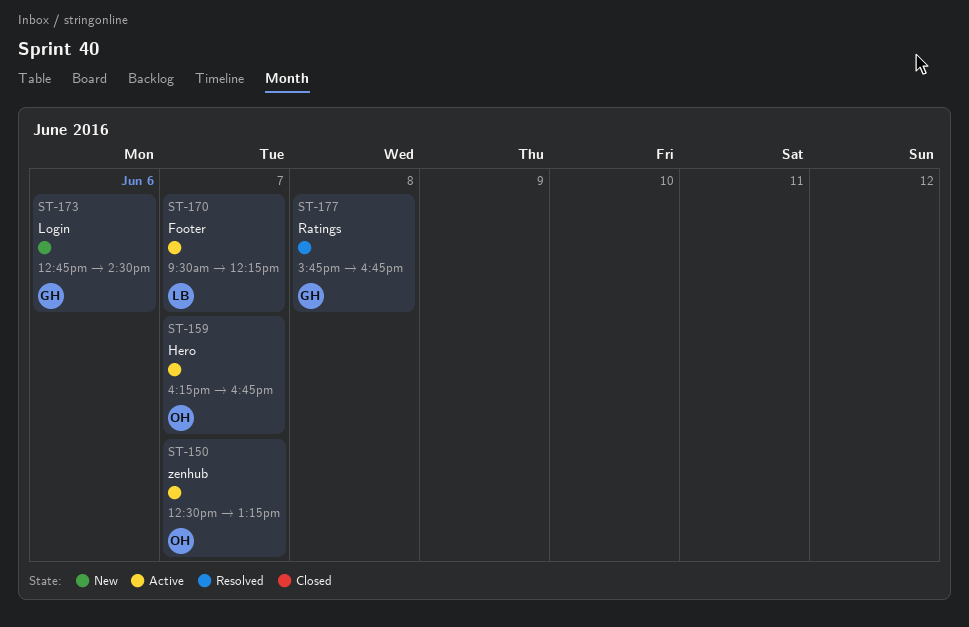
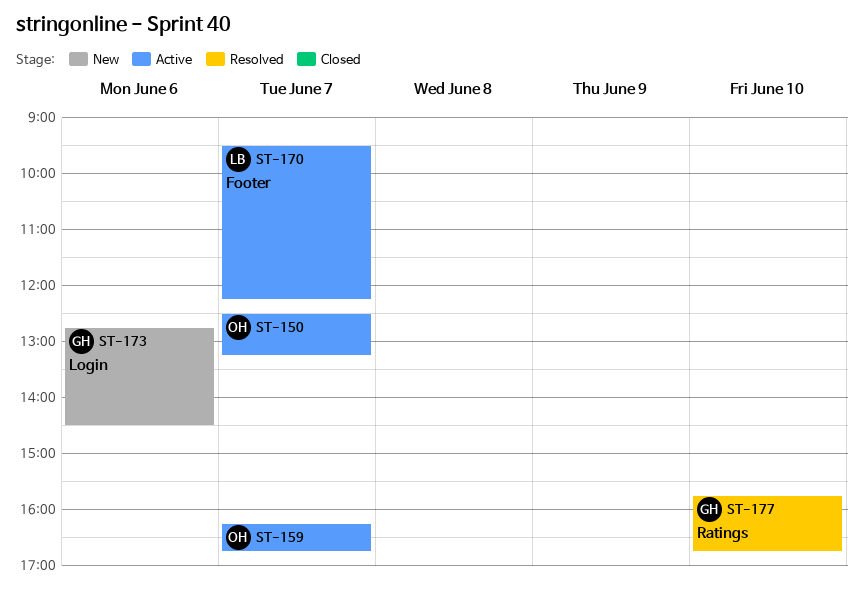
ST-177, day: Jun 8 -> Jun 10

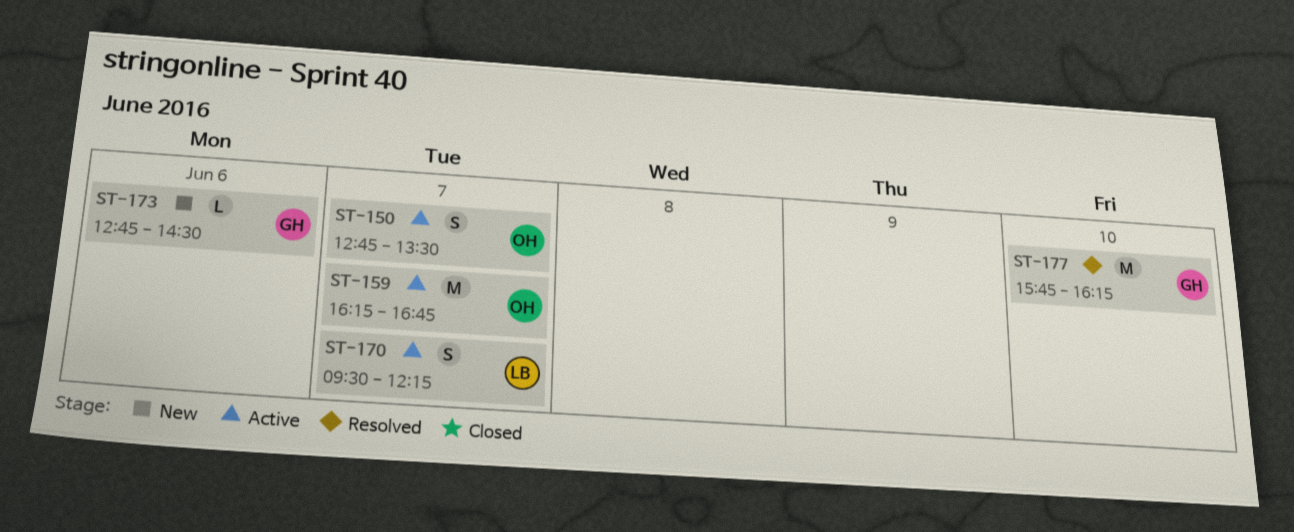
ST-150, begins: 12:30 -> 12:45
ST-150, ends: 13:15 -> 13:30
ST-177, ends: 16:45 -> 16:15

